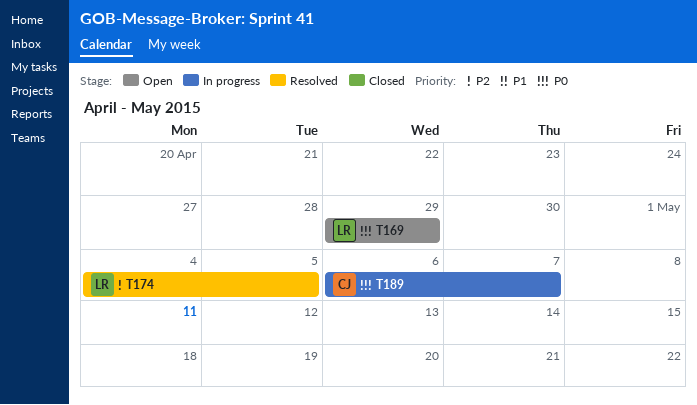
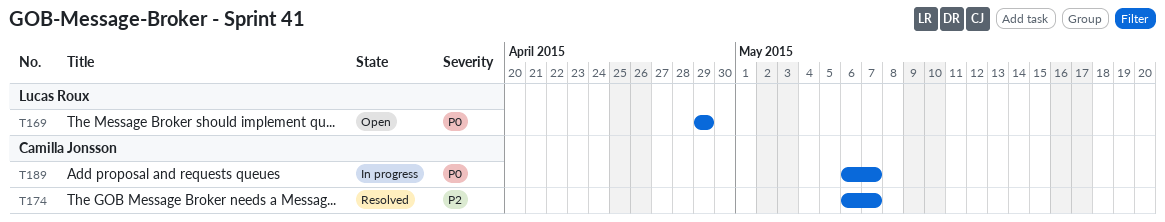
T174, owner: Lucas Roux -> Camilla Jonsson
T174, start: May 4 -> May 6
T174, due: May 5 -> May 7

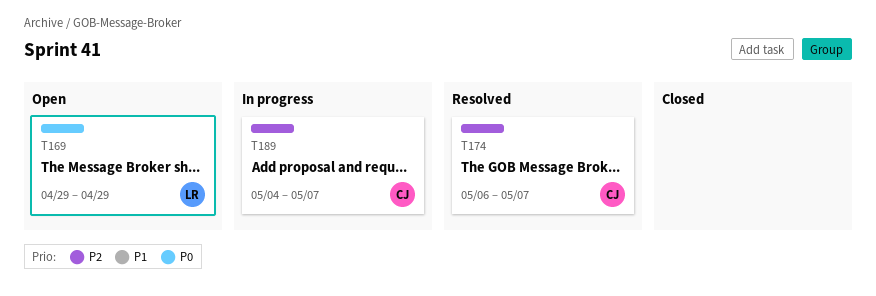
T189, priority: P0 -> P2
T189, start: May 6 -> May 4

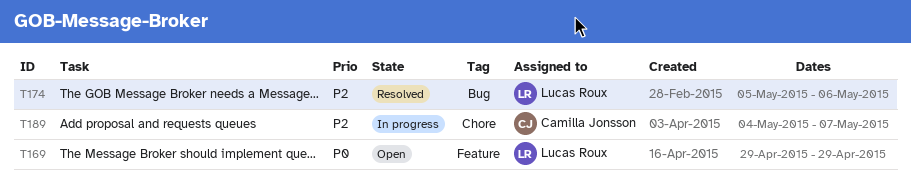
T174, owner: Camilla Jonsson -> Lucas Roux
T174, start: May 6 -> May 5
T174, due: May 7 -> May 6

